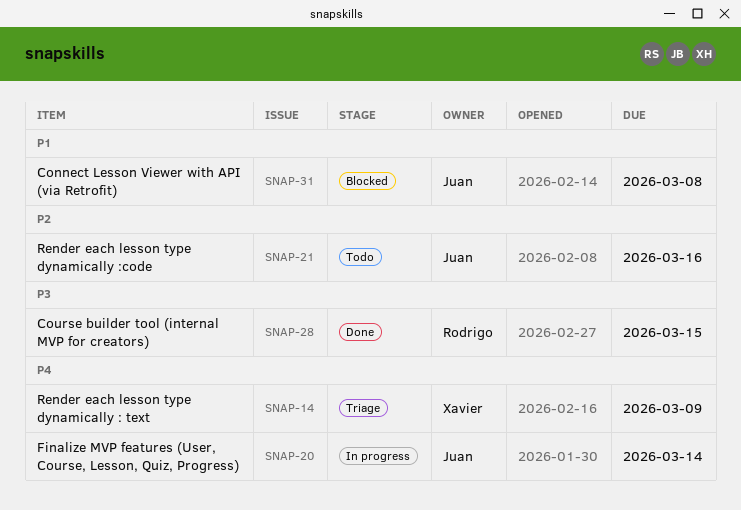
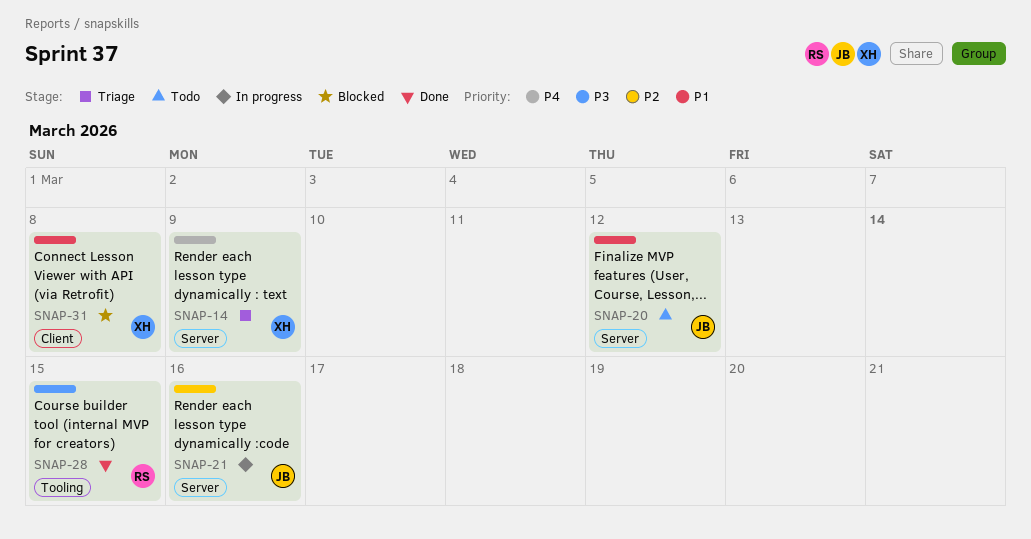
SNAP-20, status: In progress -> Todo
SNAP-20, priority: P4 -> P1
SNAP-20, due: Mar 14 -> Mar 12
SNAP-21, status: Todo -> In progress
SNAP-31, owner: Juan -> Xavier

